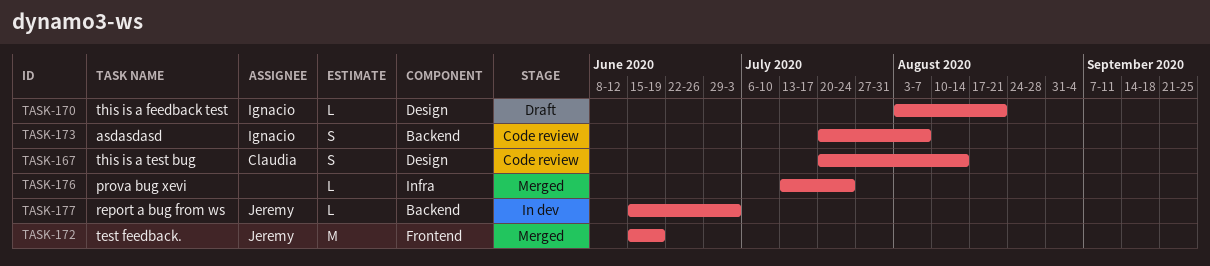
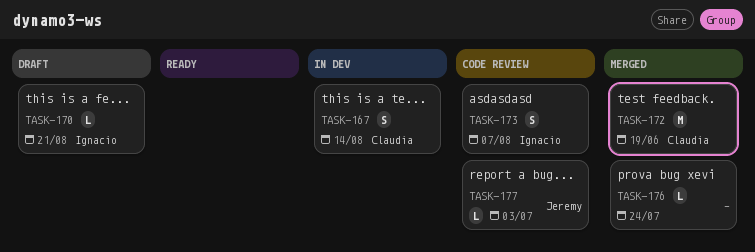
TASK-167, status: Code review -> In dev
TASK-172, owner: Jeremy -> Claudia
TASK-177, status: In dev -> Code review

